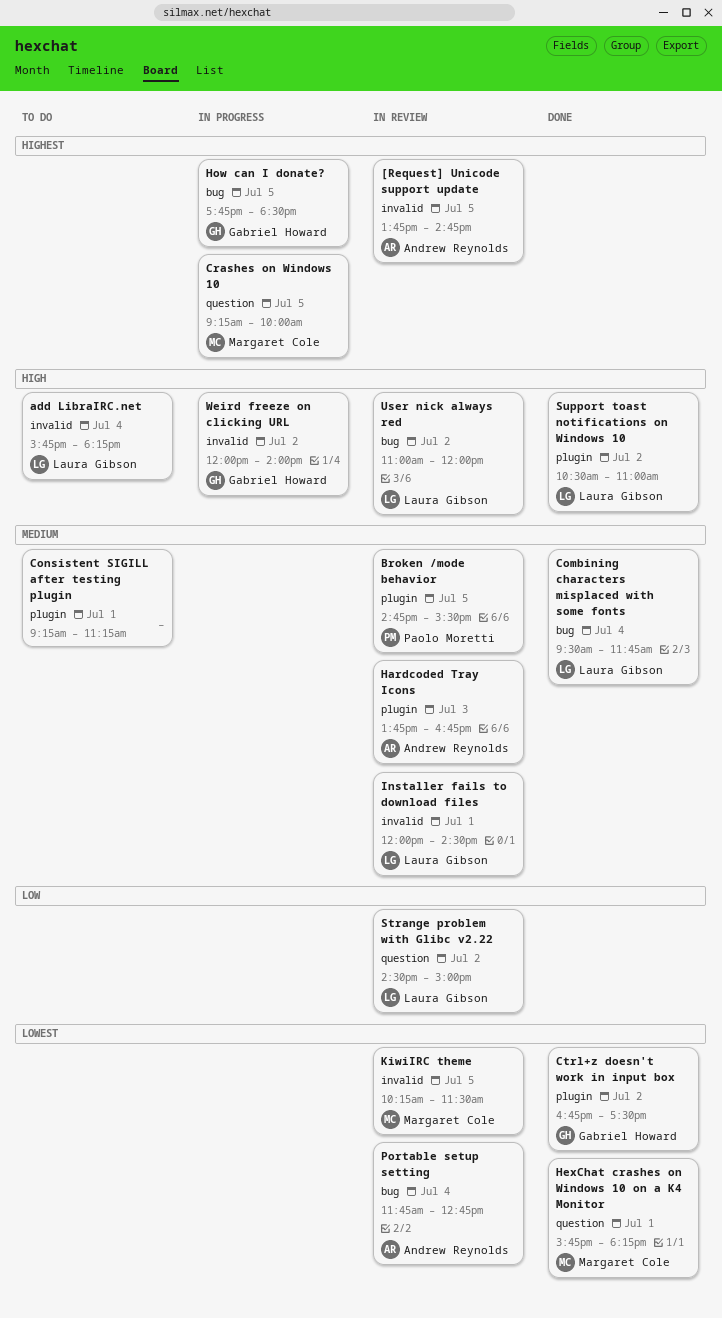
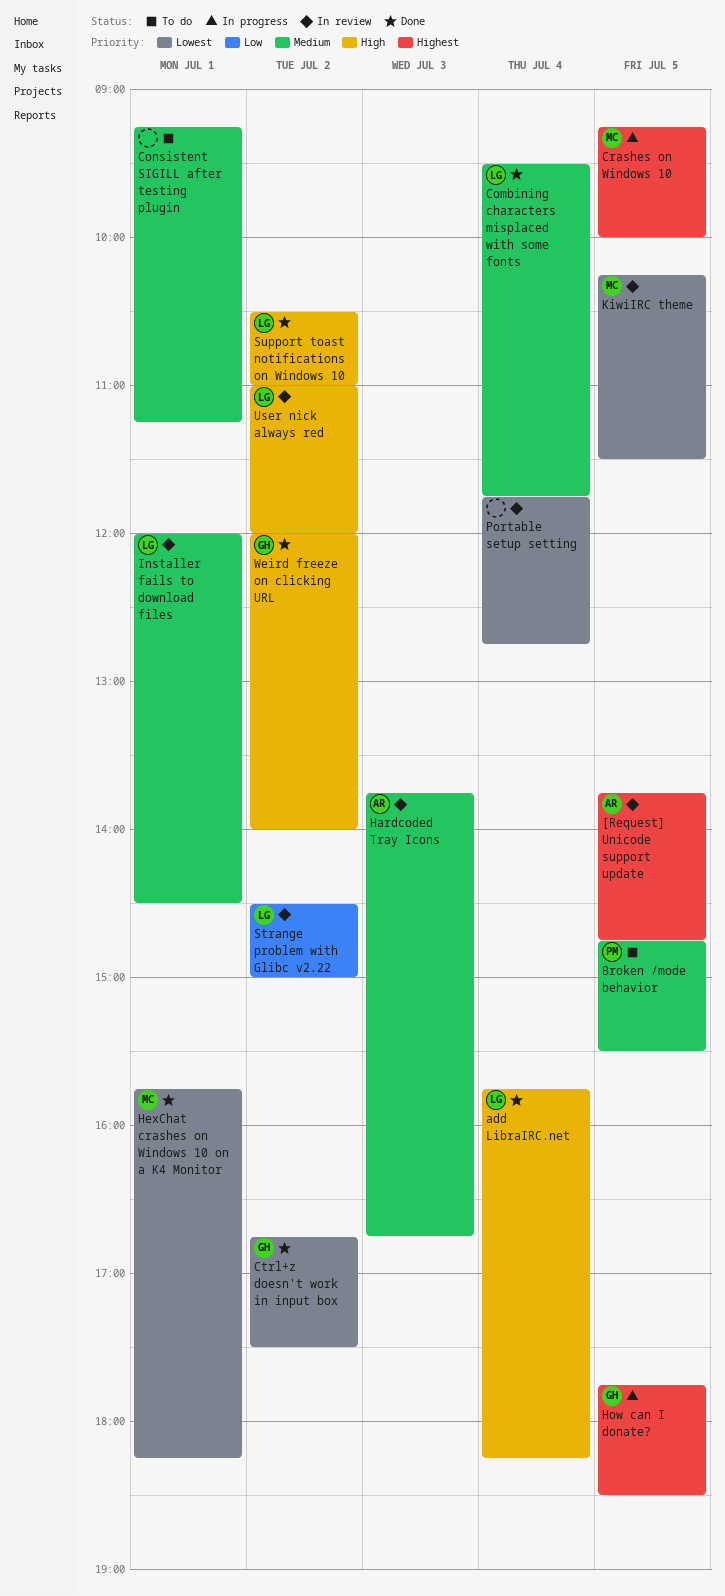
add LibraIRC.net, status: To do -> Done
Broken /mode behavior, status: In review -> To do
Portable setup setting, owner: Andrew Reynolds -> none
Weird freeze on clicking URL, status: In progress -> Done

